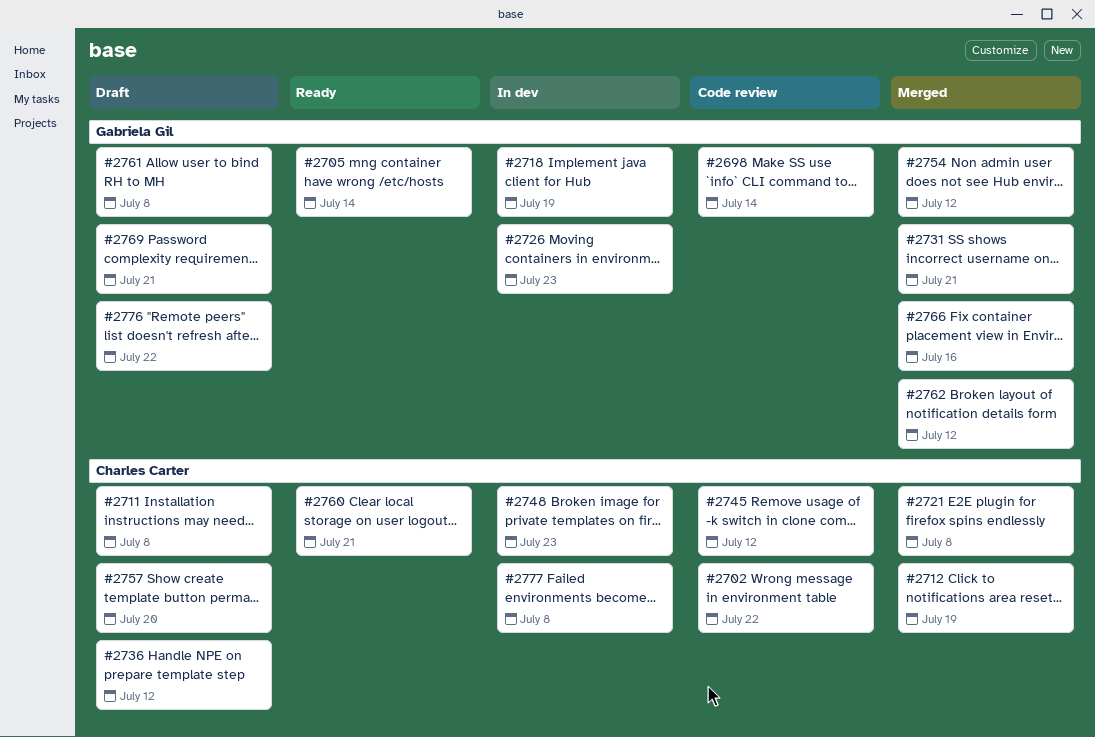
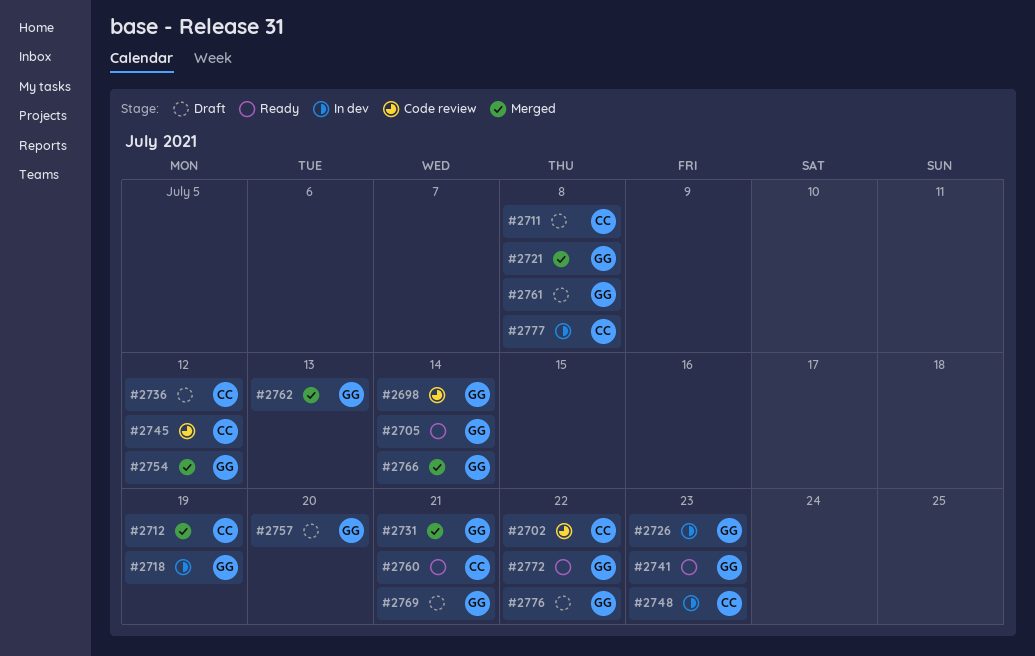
#2721, owner: Charles Carter -> Gabriela Gil
#2741: none -> present
#2757, owner: Charles Carter -> Gabriela Gil
#2762, due: Jul 12 -> Jul 13
#2766, due: Jul 16 -> Jul 14
#2772: none -> present

